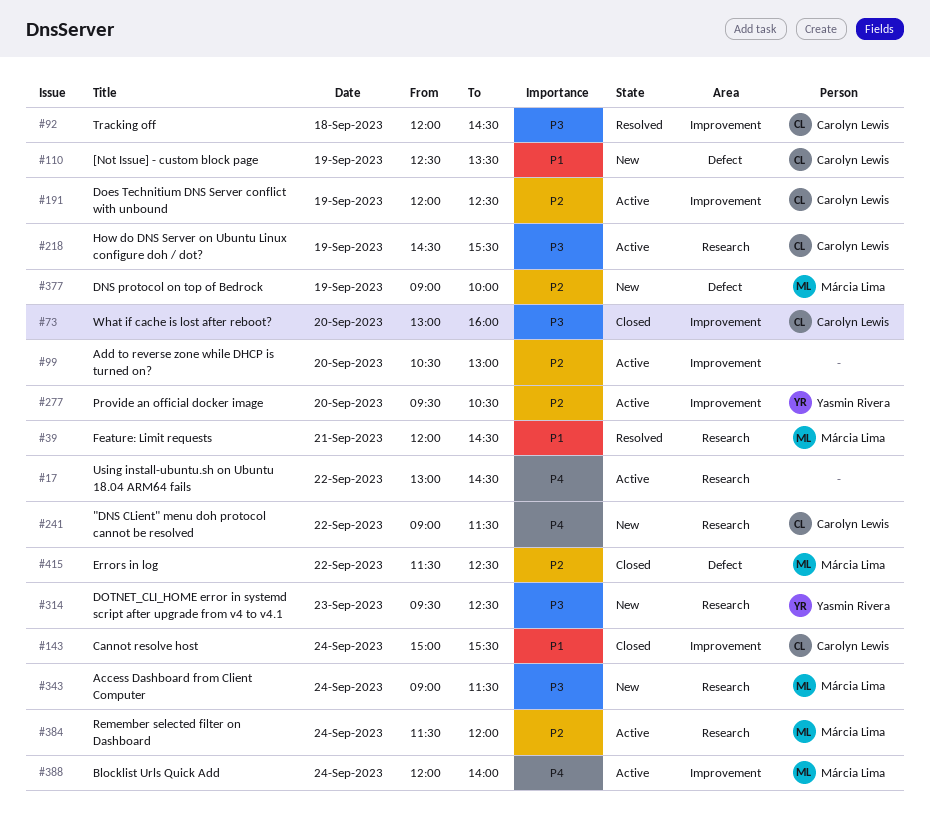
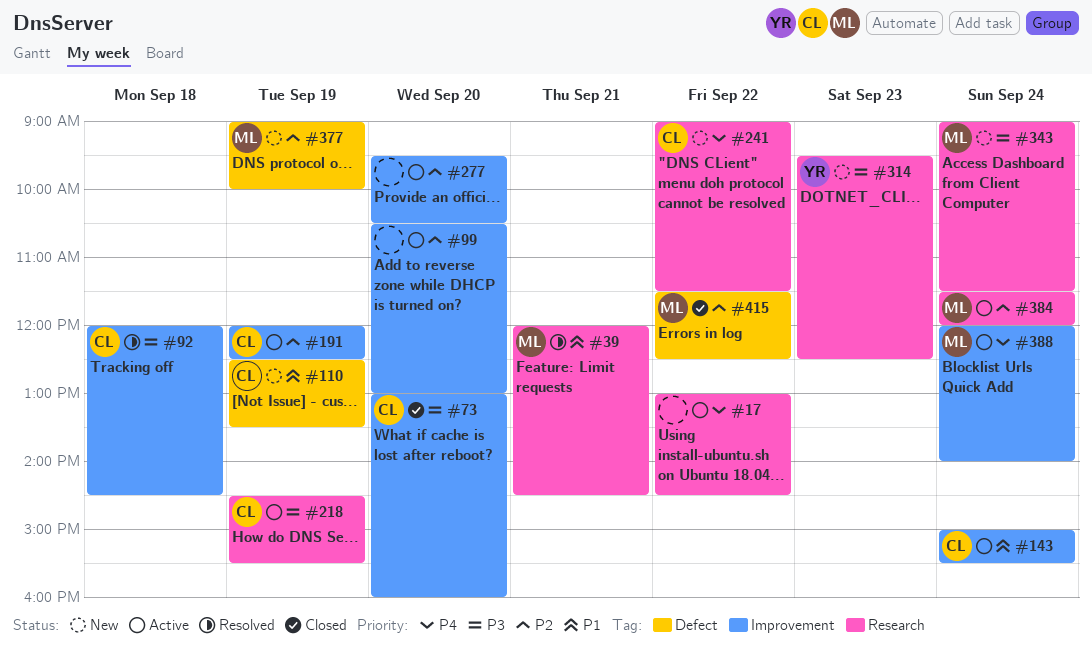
#143, status: Closed -> Active
#277, owner: Yasmin Rivera -> none

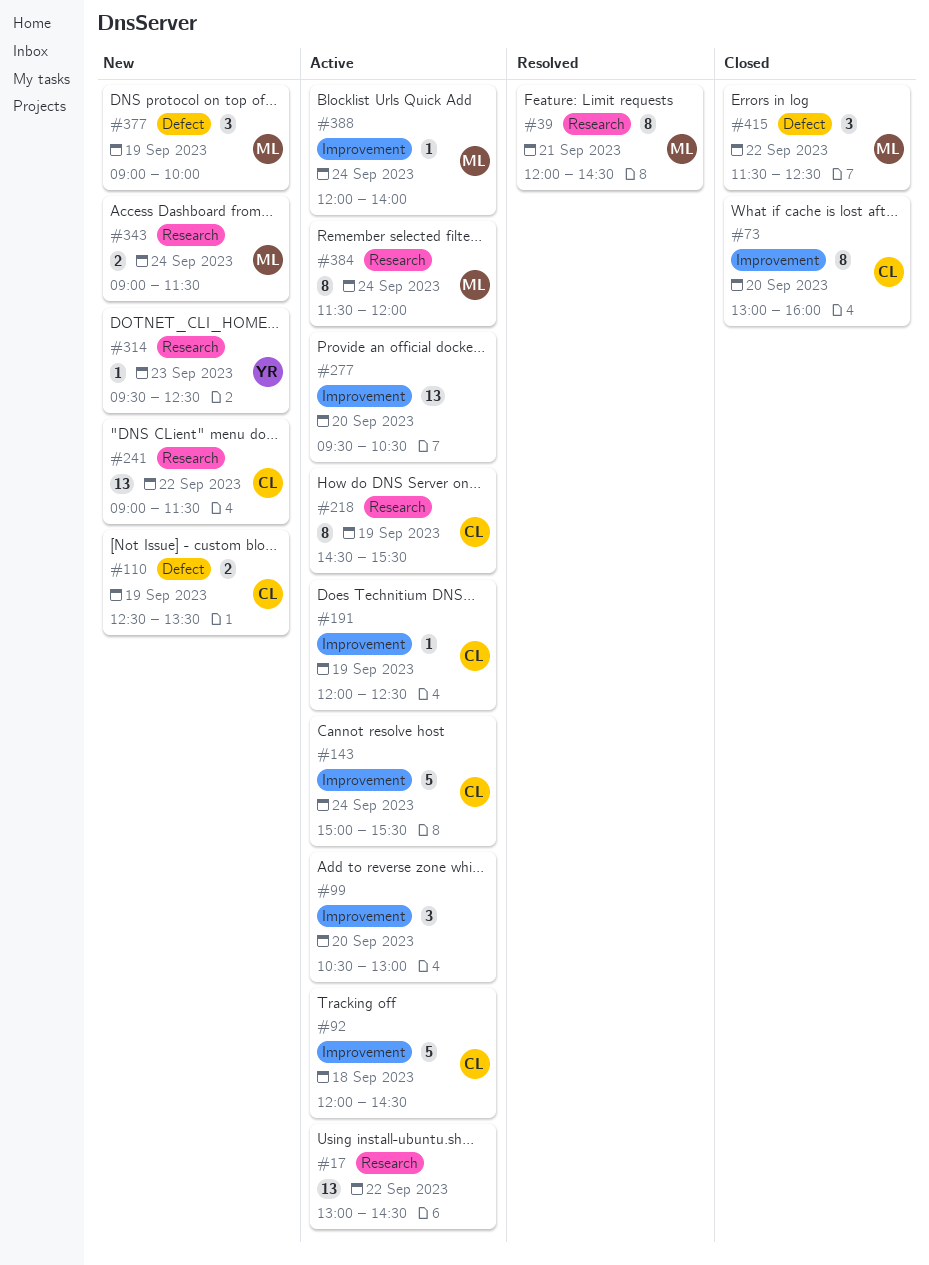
#92, status: Resolved -> Active

